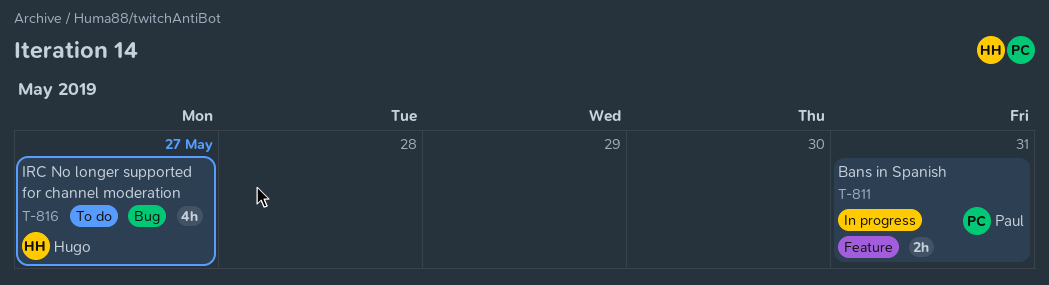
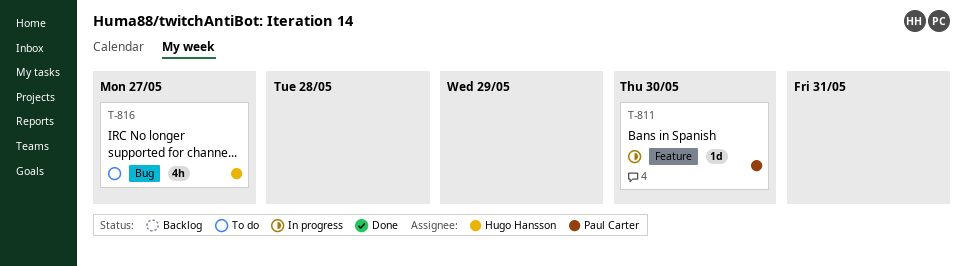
T-811, estimate: 2h -> 1d
T-811, due: May 31 -> May 30

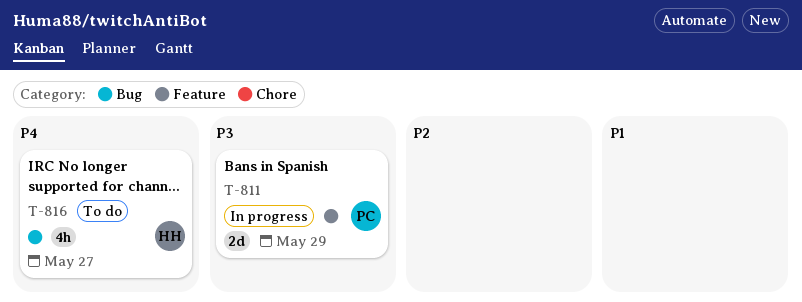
T-811, estimate: 1d -> 2d
T-811, due: May 30 -> May 29

